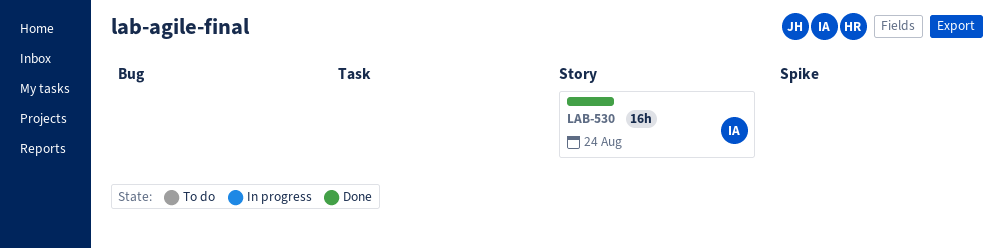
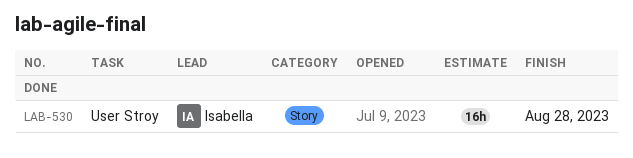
LAB-530, due: Aug 24 -> Aug 28

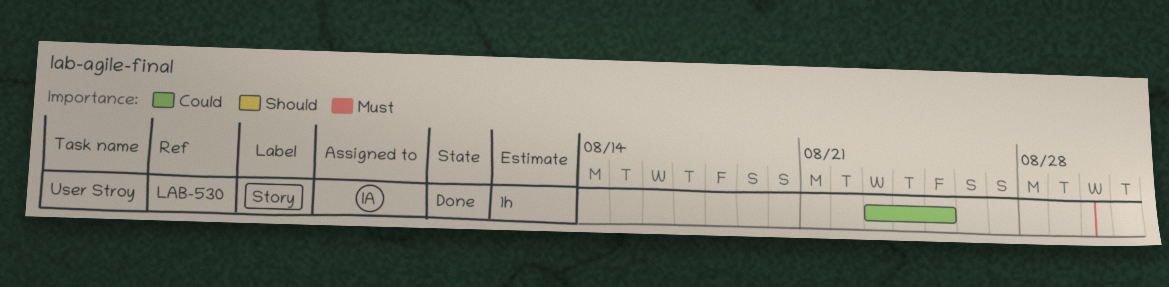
LAB-530, estimate: 16h -> 1h
LAB-530, due: Aug 28 -> Aug 25

